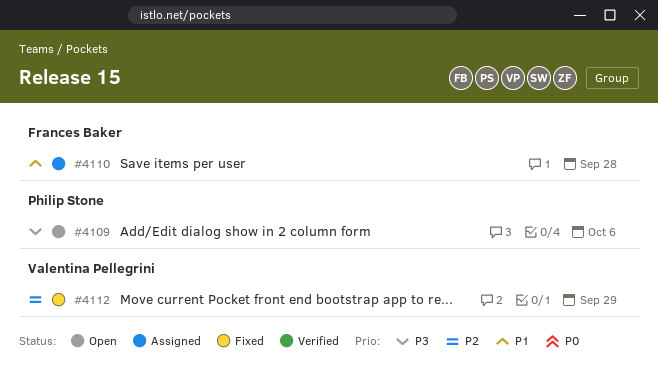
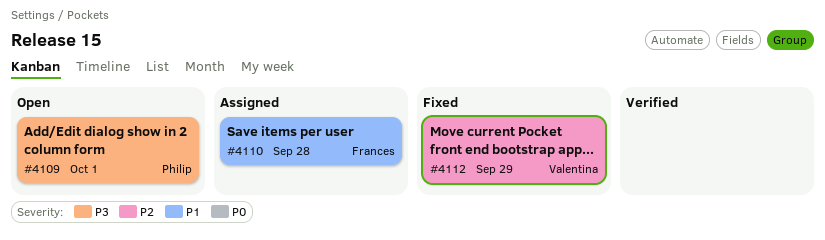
#4109, due: Oct 6 -> Oct 1

